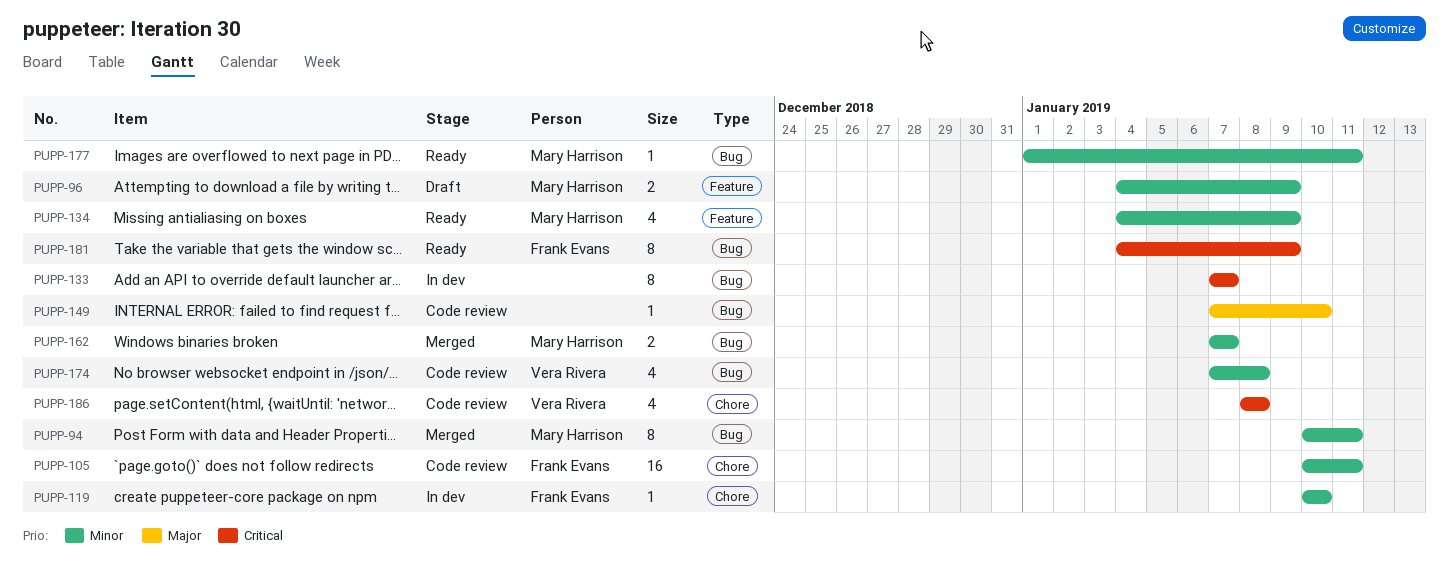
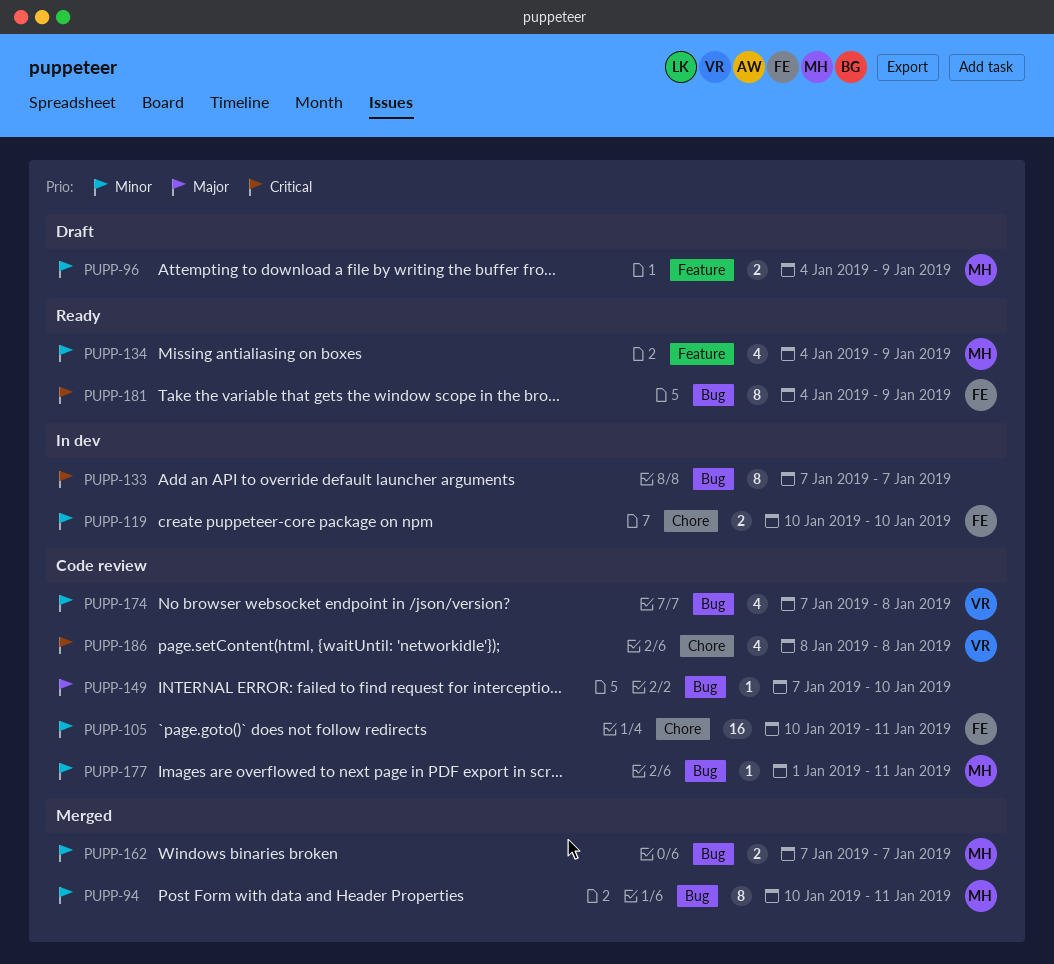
PUPP-119, estimate: 1 -> 2
PUPP-177, status: Ready -> Code review

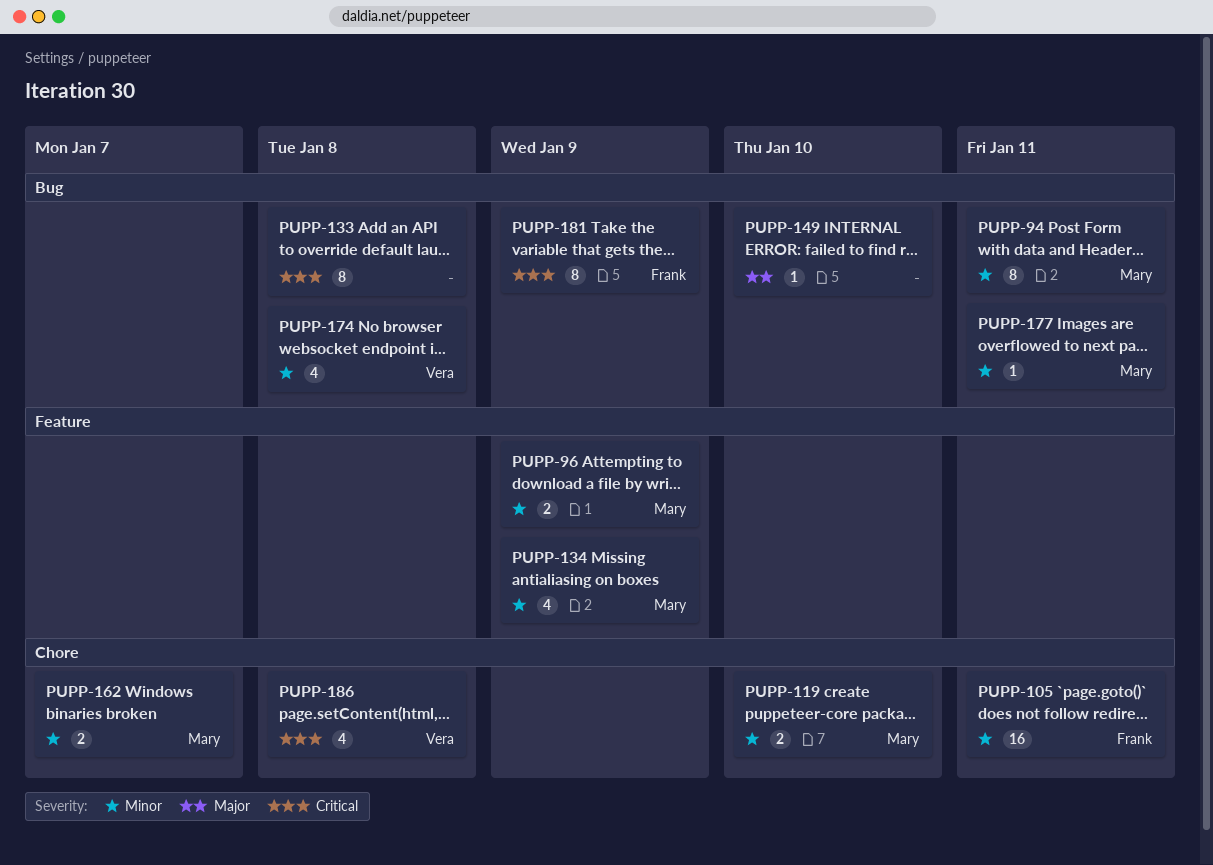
PUPP-119, owner: Frank -> Mary
PUPP-133, due: Jan 7 -> Jan 8
PUPP-162, label: Bug -> Chore

